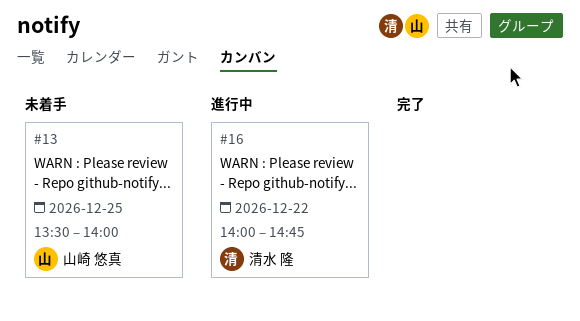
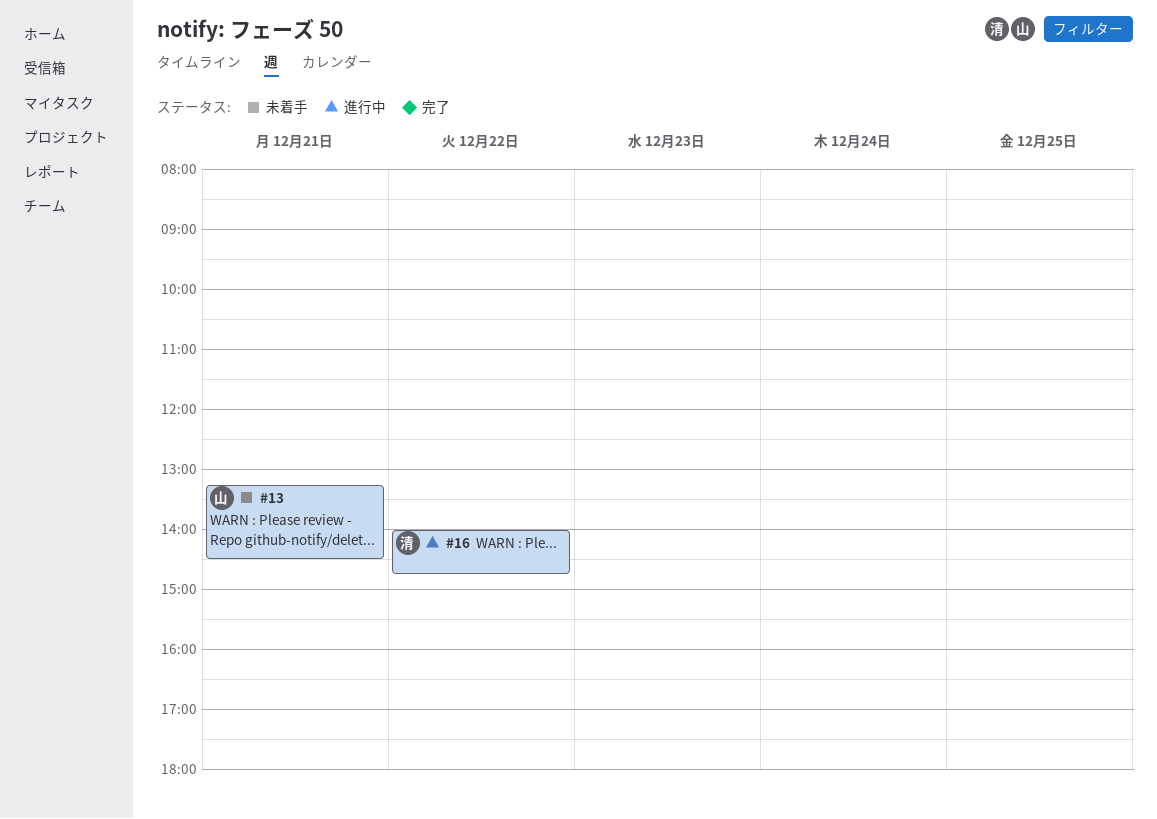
#13, day: Dec 25 -> Dec 21
#13, begins: 13:30 -> 13:15
#13, ends: 14:00 -> 14:30

